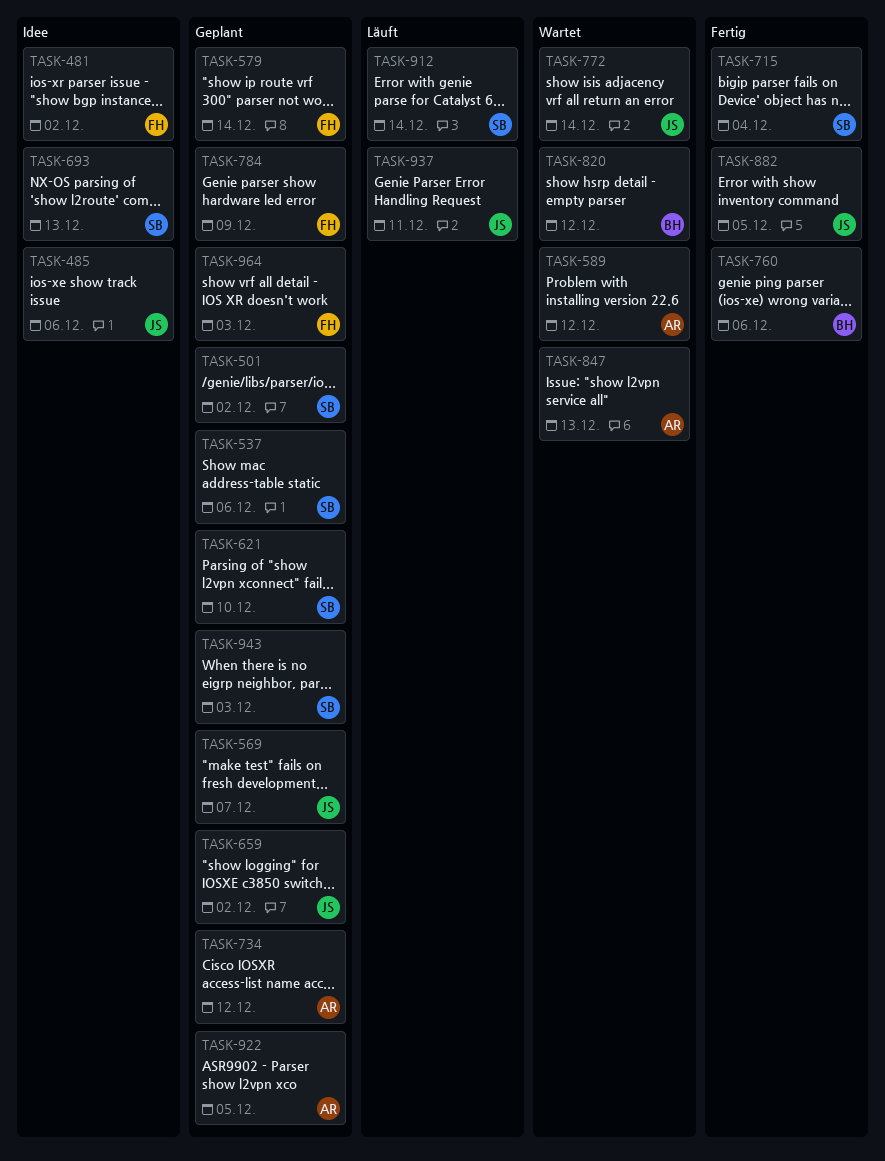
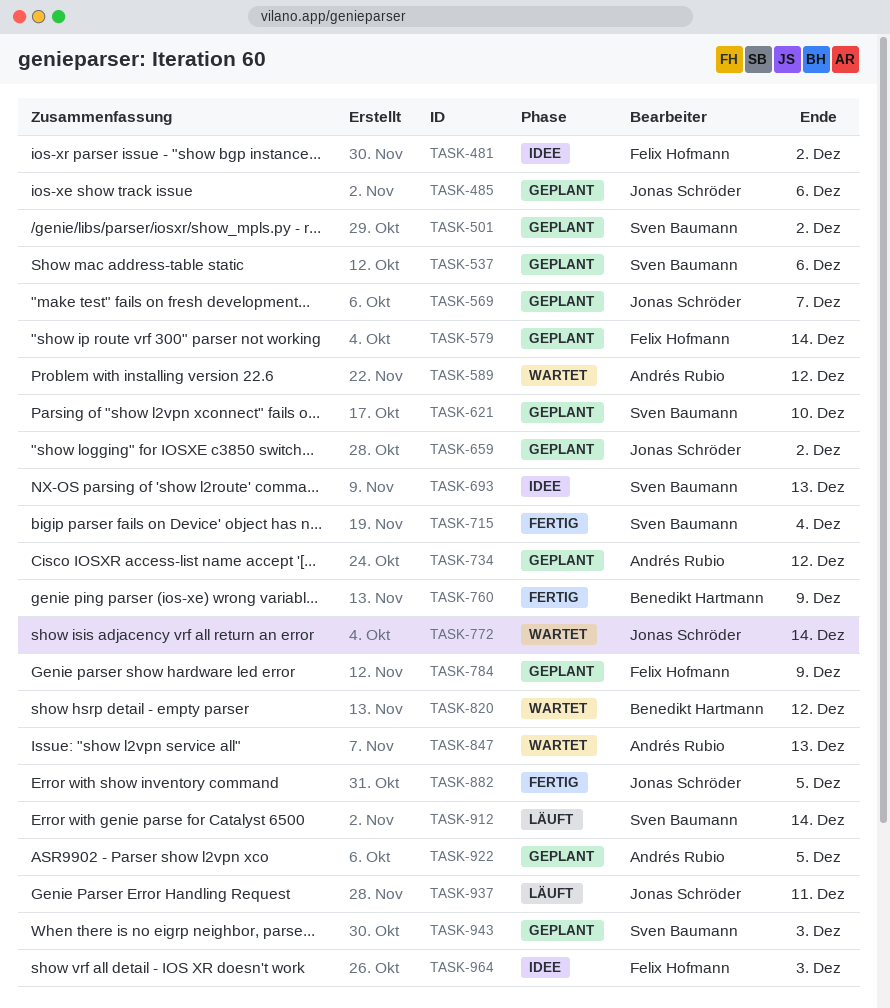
TASK-485, status: Idee -> Geplant
TASK-760, due: Dec 6 -> Dec 9
TASK-964, status: Geplant -> Idee

